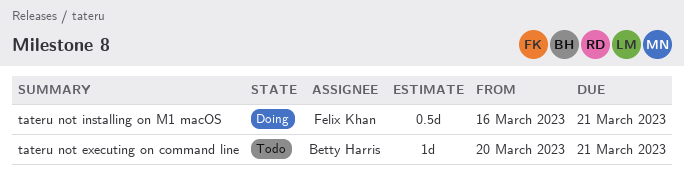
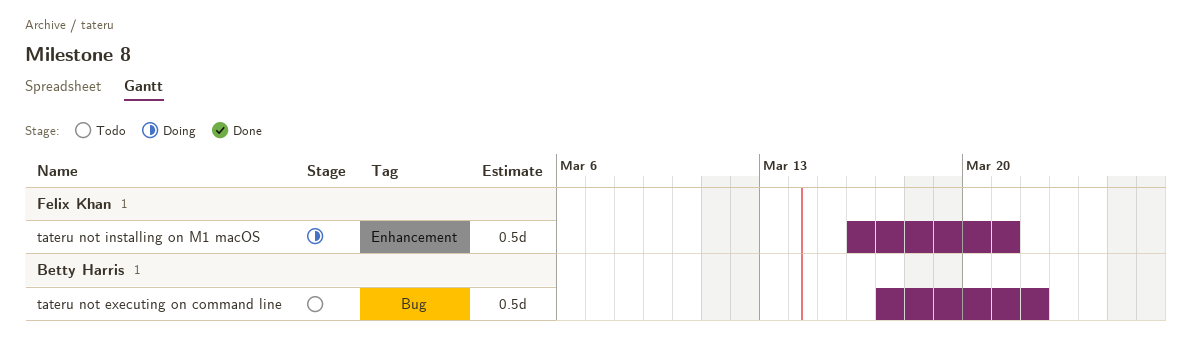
tateru not executing on command line, estimate: 1d -> 0.5d
tateru not executing on command line, start: Mar 20 -> Mar 17
tateru not executing on command line, due: Mar 21 -> Mar 22

